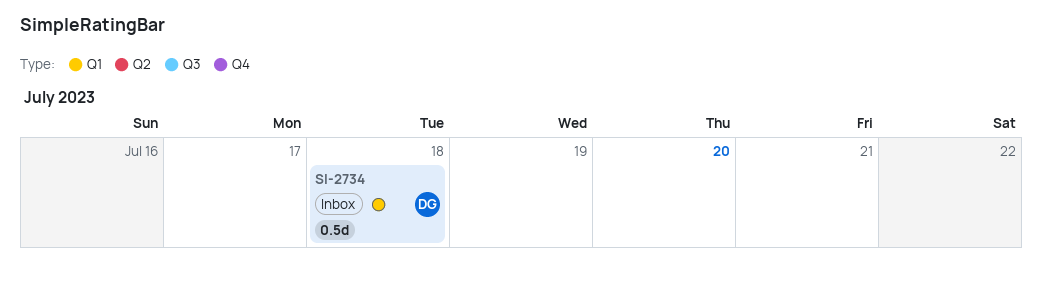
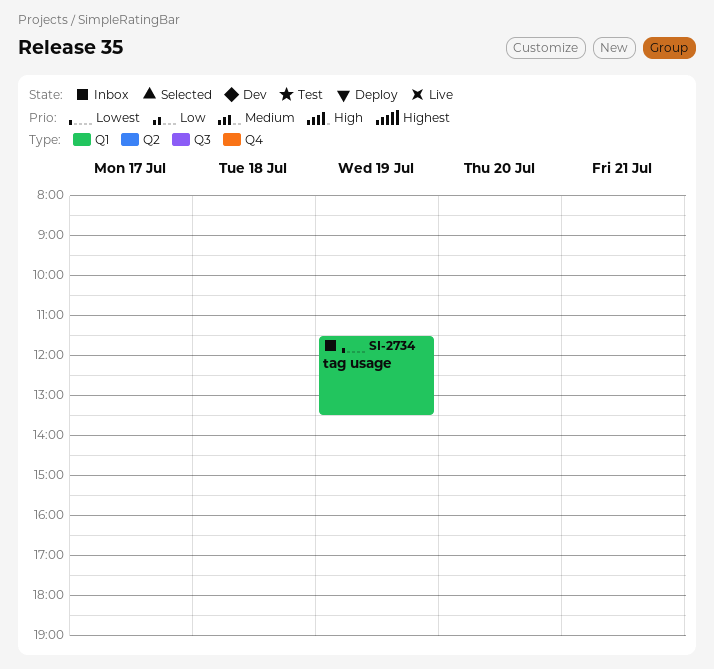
SI-2734, day: Jul 18 -> Jul 19

